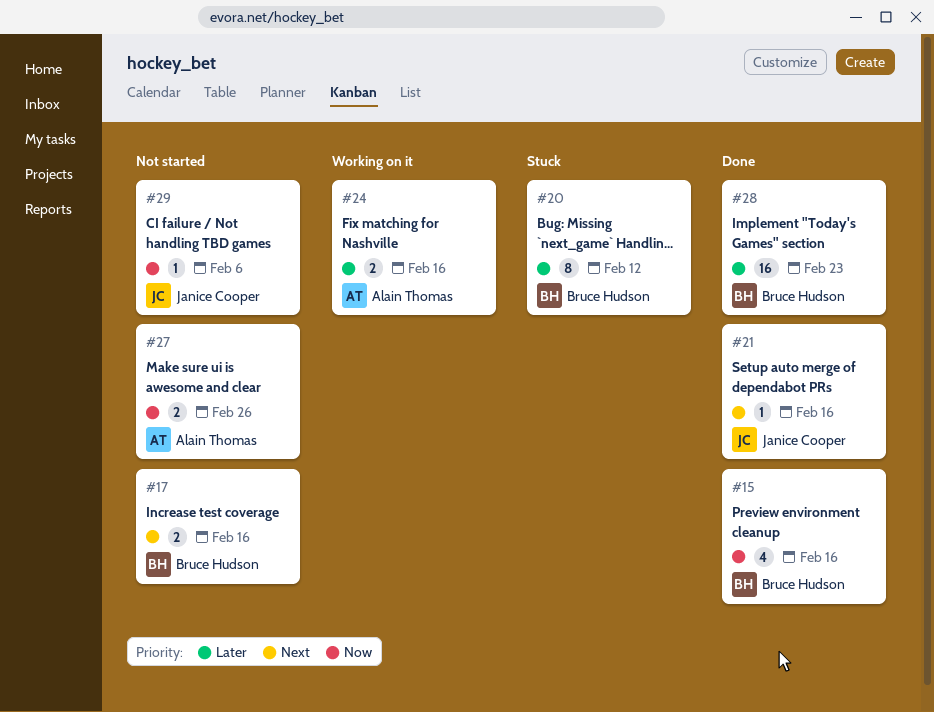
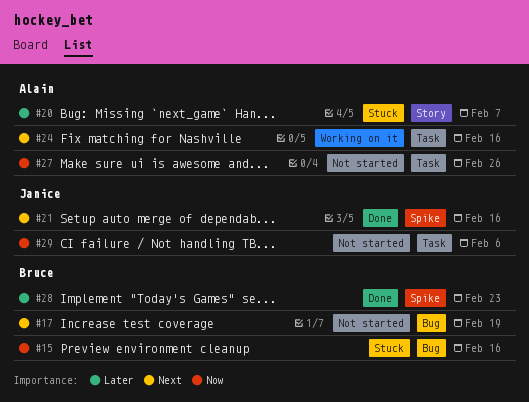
#15, status: Done -> Stuck
#17, due: Feb 16 -> Feb 19
#20, owner: Bruce Hudson -> Alain Thomas
#20, due: Feb 12 -> Feb 7
#24, priority: Later -> Next

